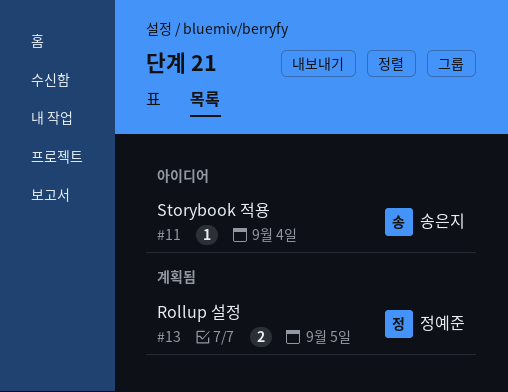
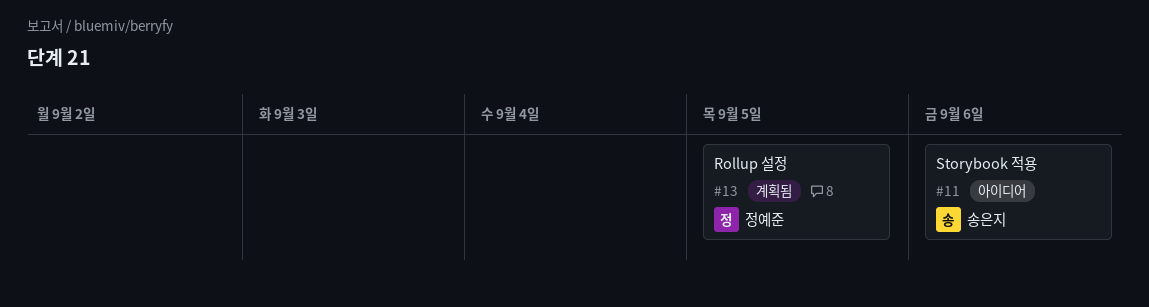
#11, due: Sep 4 -> Sep 6

